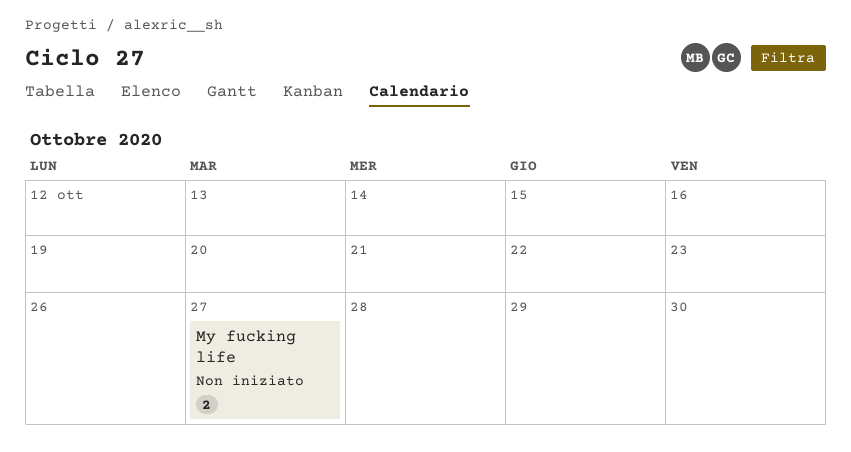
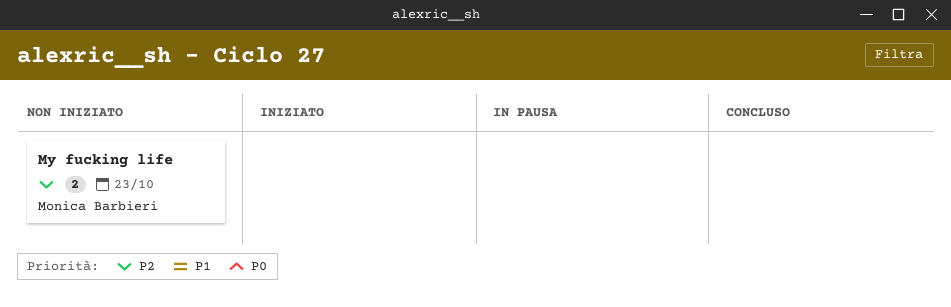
My fucking life, due: Oct 27 -> Oct 23

